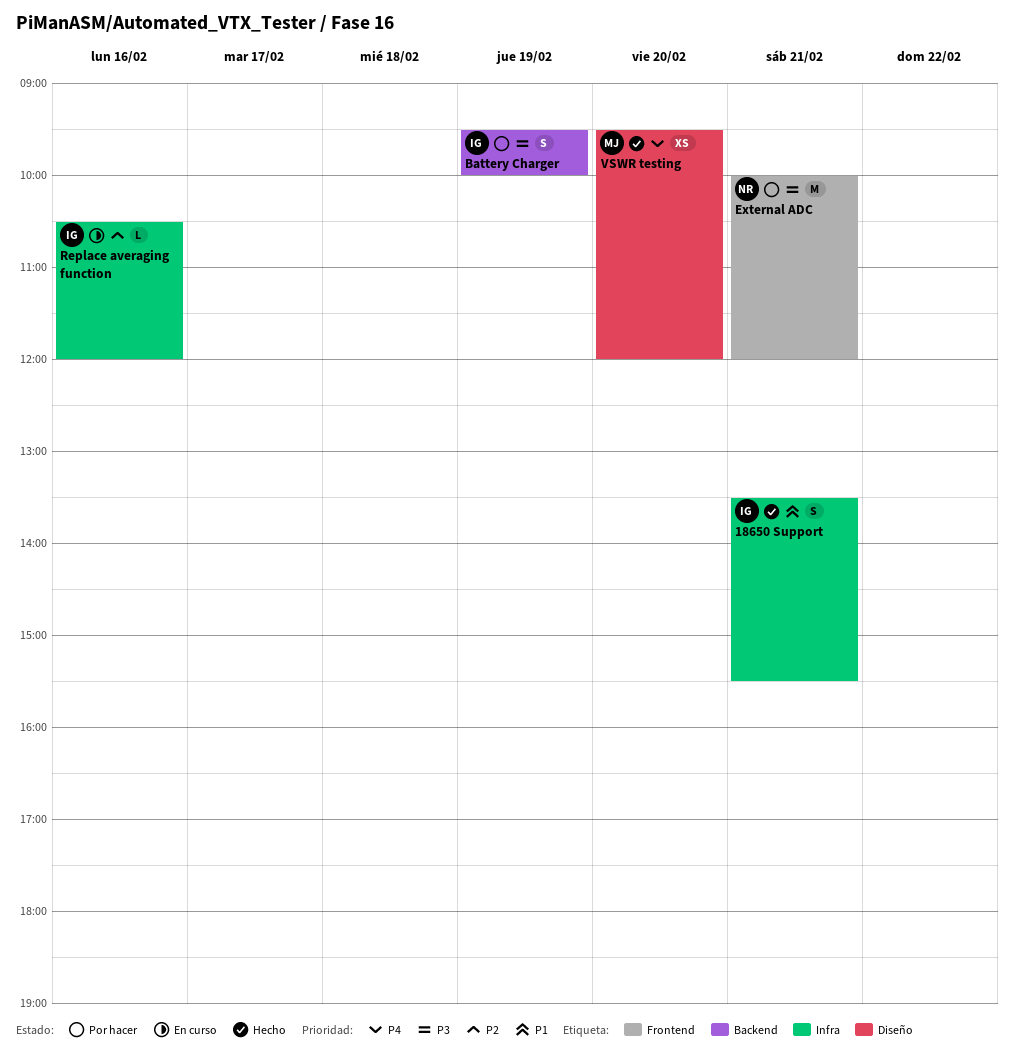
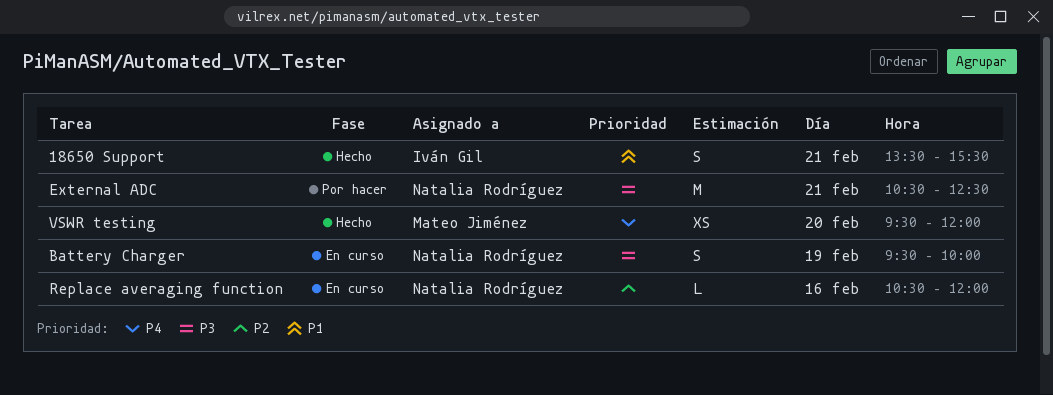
Battery Charger, status: Por hacer -> En curso
Battery Charger, owner: Iván Gil -> Natalia Rodríguez
External ADC, begins: 10:00 -> 10:30
External ADC, ends: 12:00 -> 12:30
Replace averaging function, owner: Iván Gil -> Natalia Rodríguez

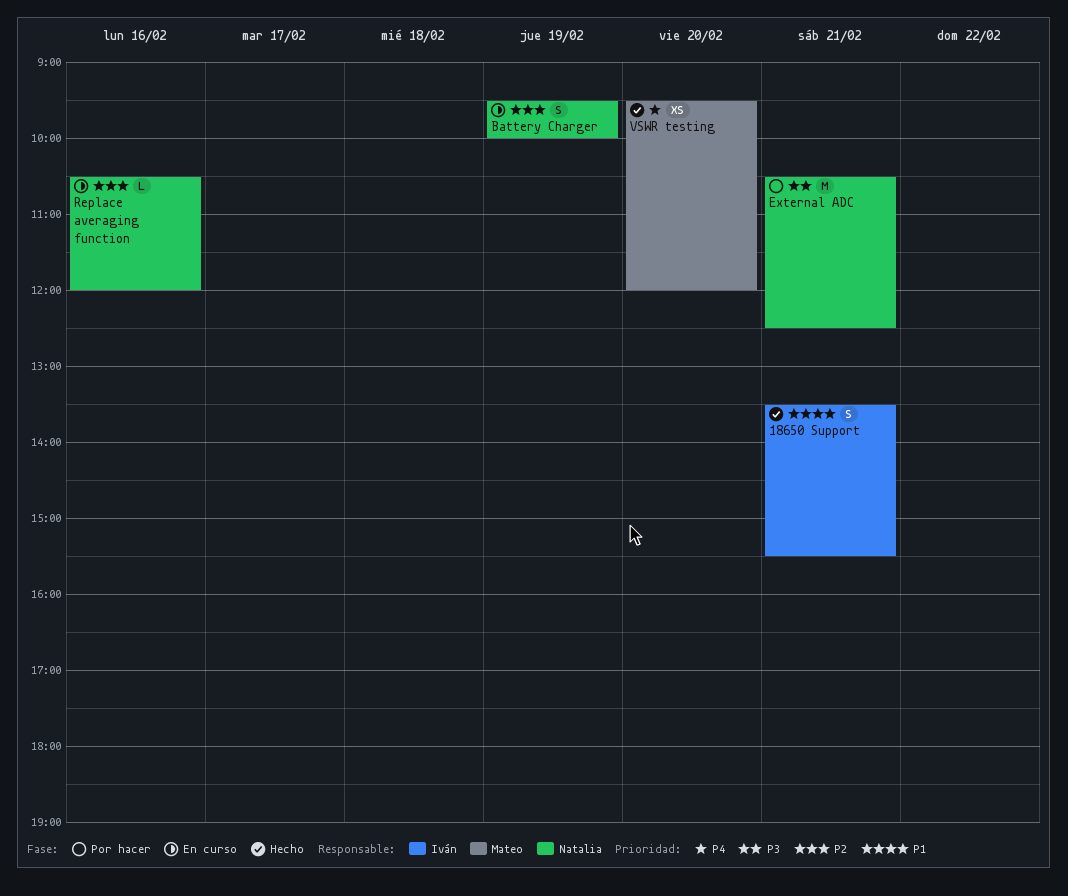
Battery Charger, priority: P3 -> P2

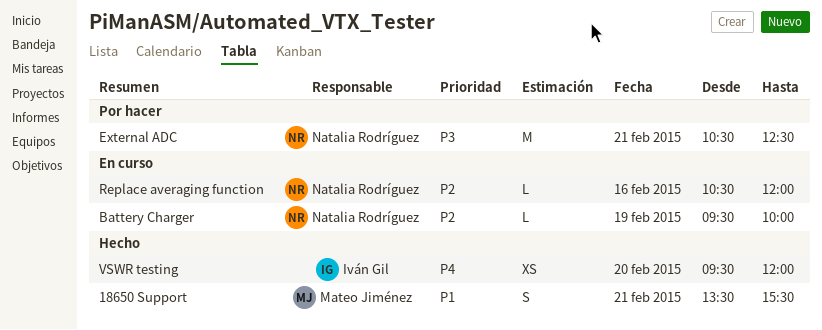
18650 Support, owner: Iván Gil -> Mateo Jiménez
Battery Charger, estimate: S -> L
VSWR testing, owner: Mateo Jiménez -> Iván Gil

